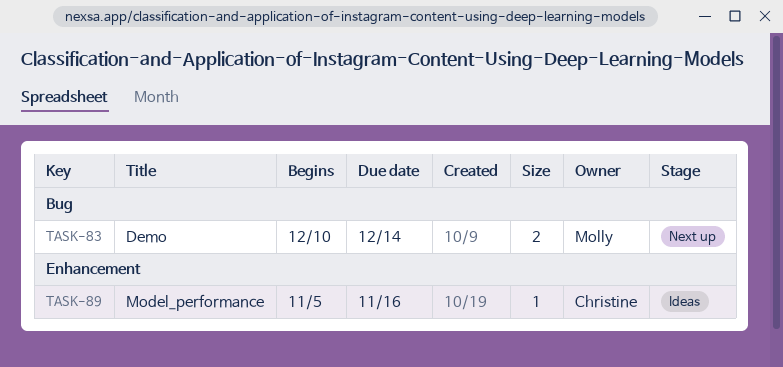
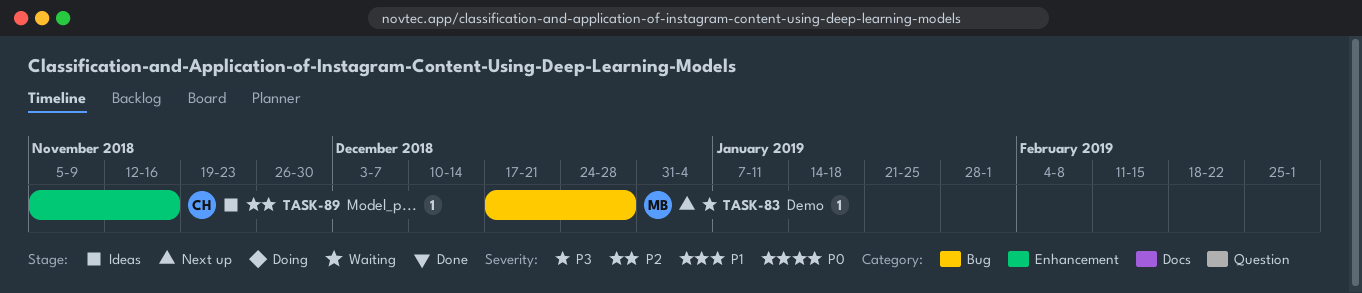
TASK-83, estimate: 2 -> 1
TASK-83, start: Dec 10 -> Dec 17
TASK-83, due: Dec 14 -> Dec 28

